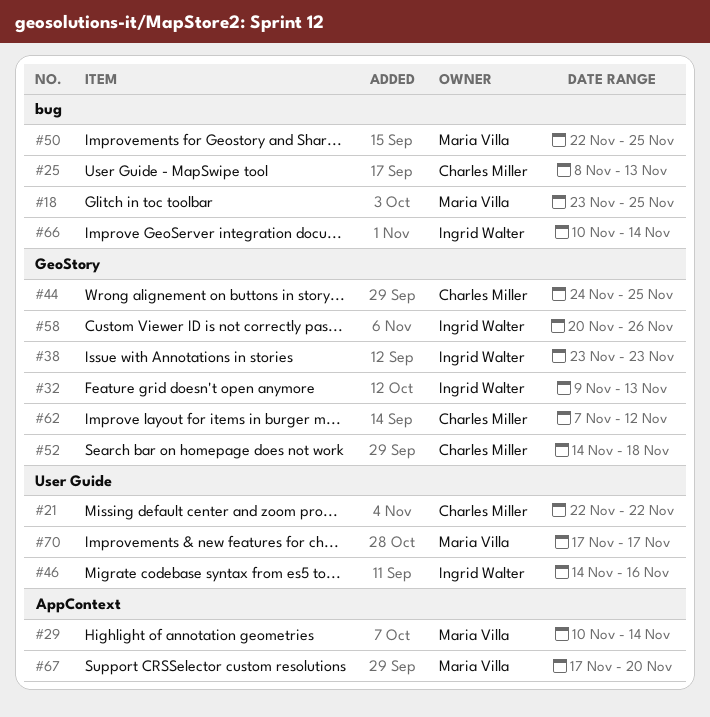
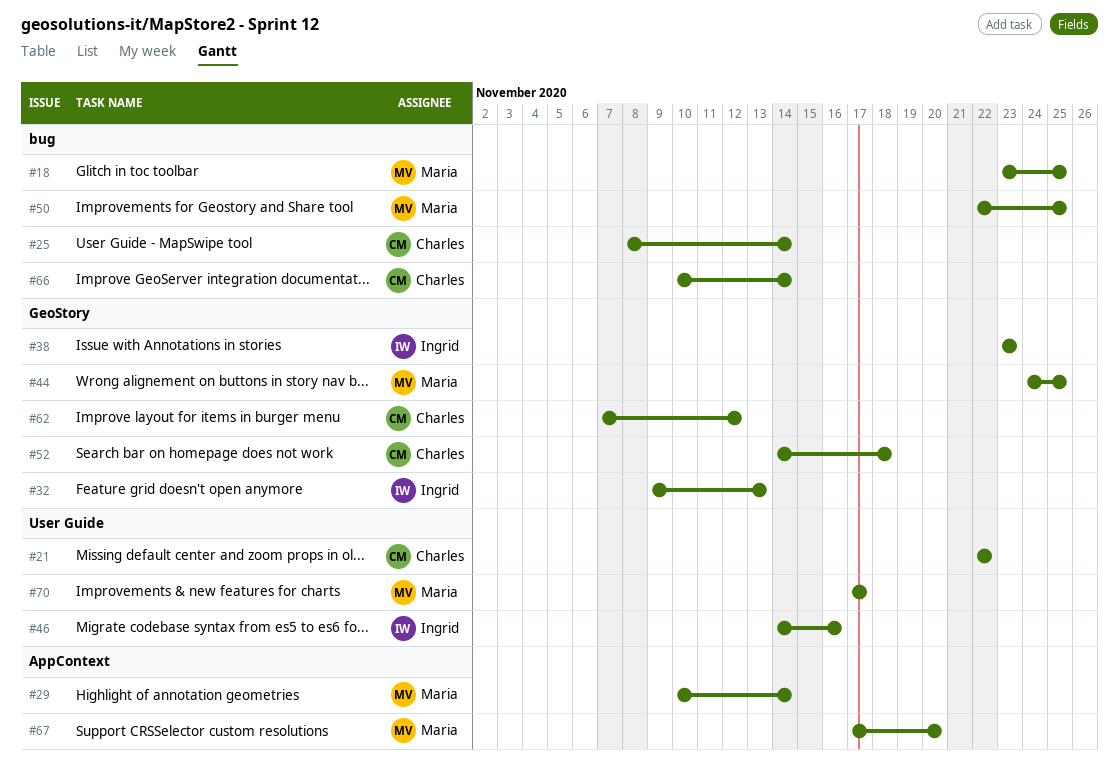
#25, due: Nov 13 -> Nov 14
#44, owner: Charles Miller -> Maria Villa
#58: present -> none
#66, owner: Ingrid Walter -> Charles Miller

